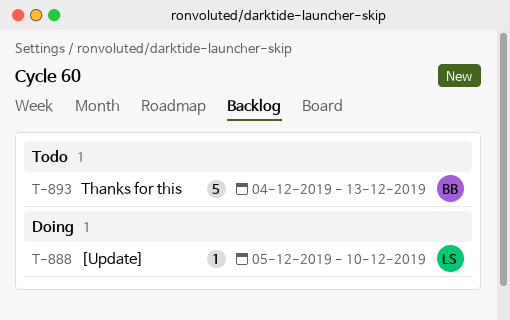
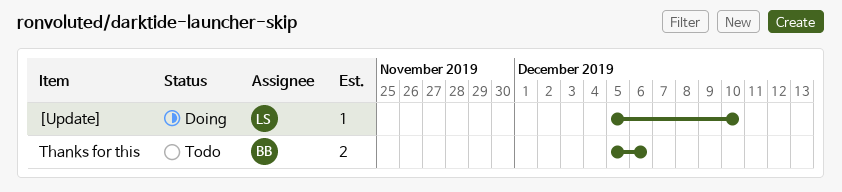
Thanks for this, estimate: 5 -> 2
Thanks for this, start: Dec 4 -> Dec 5
Thanks for this, due: Dec 13 -> Dec 6

